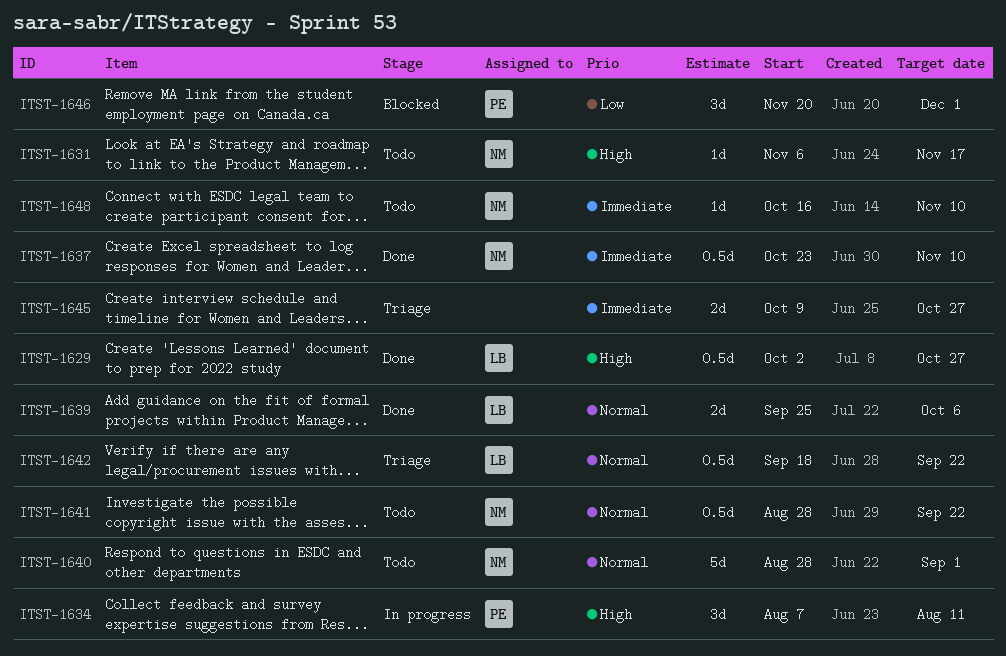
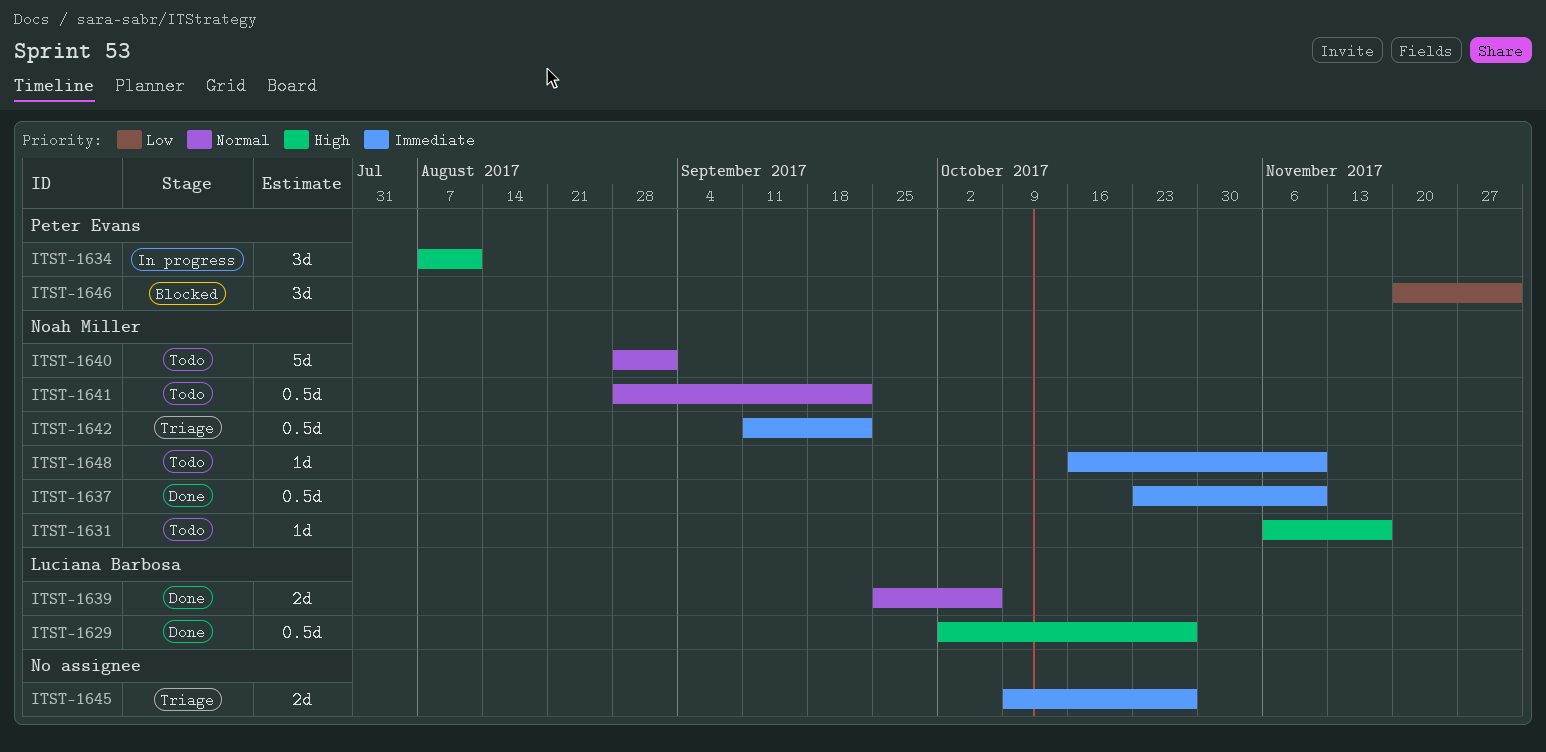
ITST-1642, owner: Luciana Barbosa -> Noah Miller
ITST-1642, priority: Normal -> Immediate
ITST-1642, start: Sep 18 -> Sep 11

